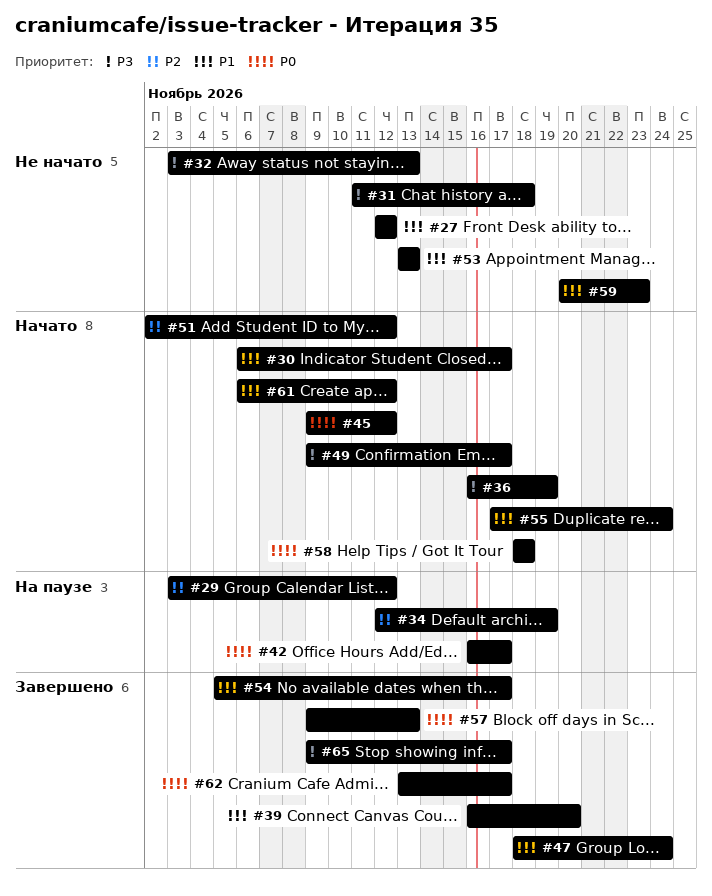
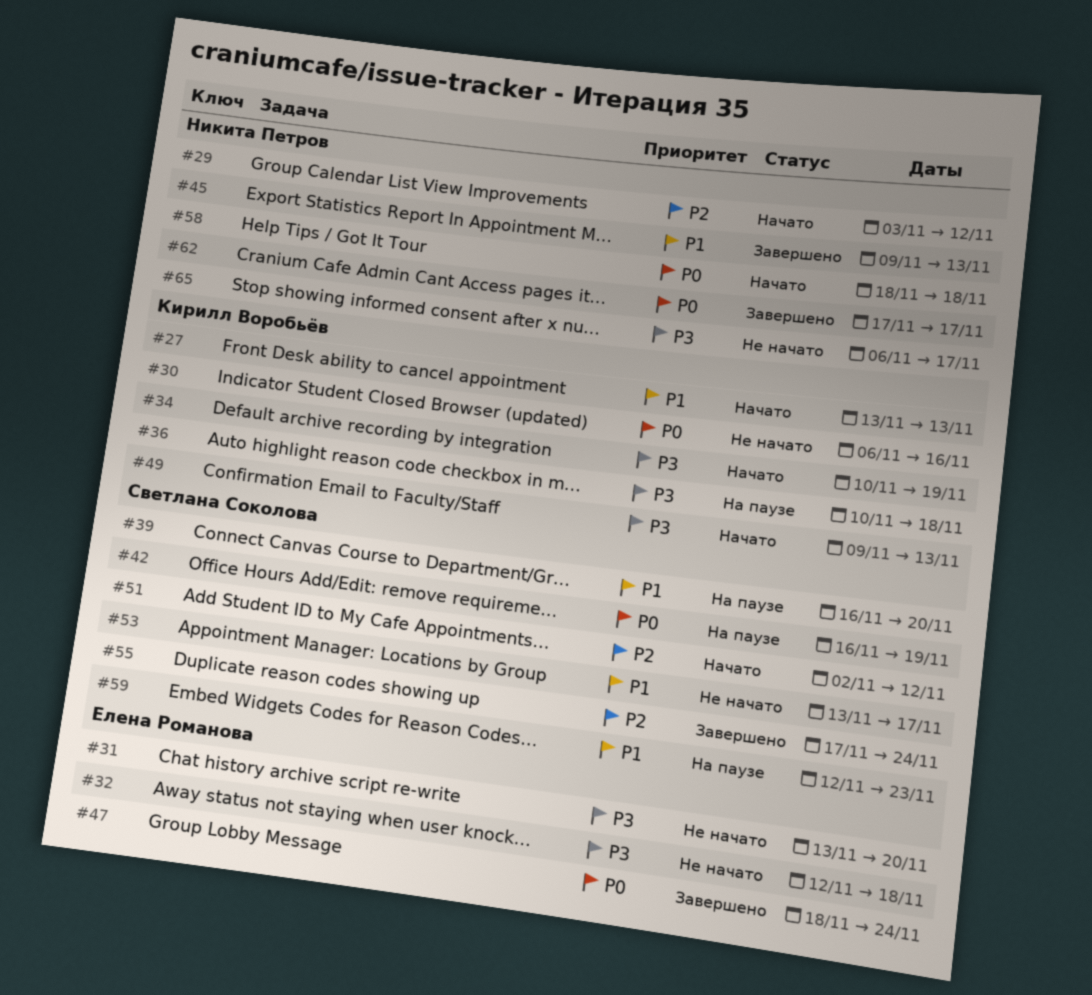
#27, status: Не начато -> Начато
#27, start: Nov 12 -> Nov 13
#27, due: Nov 12 -> Nov 13
#29, status: На паузе -> Начато
#30, status: Начато -> Не начато
#30, priority: P1 -> P0
#30, due: Nov 17 -> Nov 16
#31, start: Nov 11 -> Nov 13
#31, due: Nov 18 -> Nov 20
#32, start: Nov 3 -> Nov 12
#32, due: Nov 13 -> Nov 18
#34, status: На паузе -> Начато
#34, priority: P2 -> P3
#34, start: Nov 12 -> Nov 10
#36, status: Начато -> На паузе
#36, start: Nov 16 -> Nov 10
#36, due: Nov 19 -> Nov 18
#39, status: Завершено -> На паузе
#42, due: Nov 17 -> Nov 19
#45, status: Начато -> Завершено
#45, priority: P0 -> P1
#45, due: Nov 12 -> Nov 13
#47, priority: P1 -> P0
#49, due: Nov 17 -> Nov 13
#53, due: Nov 13 -> Nov 17
#54: present -> none
#55, status: Начато -> Завершено
#55, priority: P1 -> P2
#57: present -> none
#59, status: Не начато -> На паузе
#59, start: Nov 20 -> Nov 12
#61: present -> none
#62, start: Nov 13 -> Nov 17
#65, status: Завершено -> Не начато
#65, start: Nov 9 -> Nov 6

